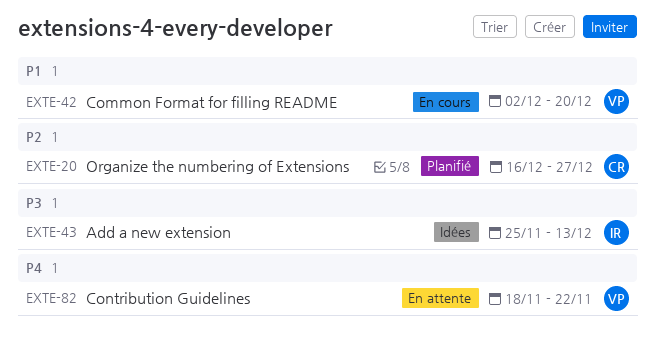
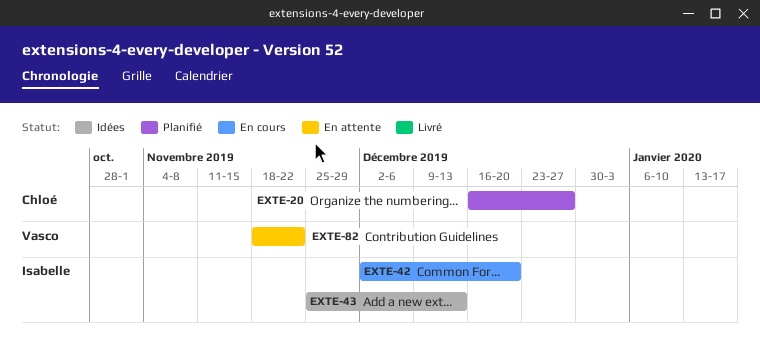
EXTE-42, owner: Vasco -> Isabelle

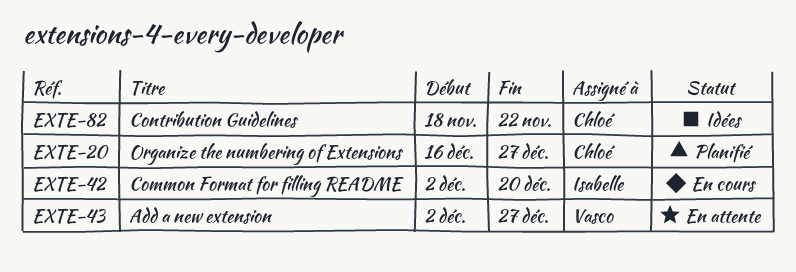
EXTE-43, status: Idées -> En attente
EXTE-43, owner: Isabelle -> Vasco
EXTE-43, start: Nov 25 -> Dec 2
EXTE-43, due: Dec 13 -> Dec 27
EXTE-82, status: En attente -> Idées
EXTE-82, owner: Vasco -> Chloé

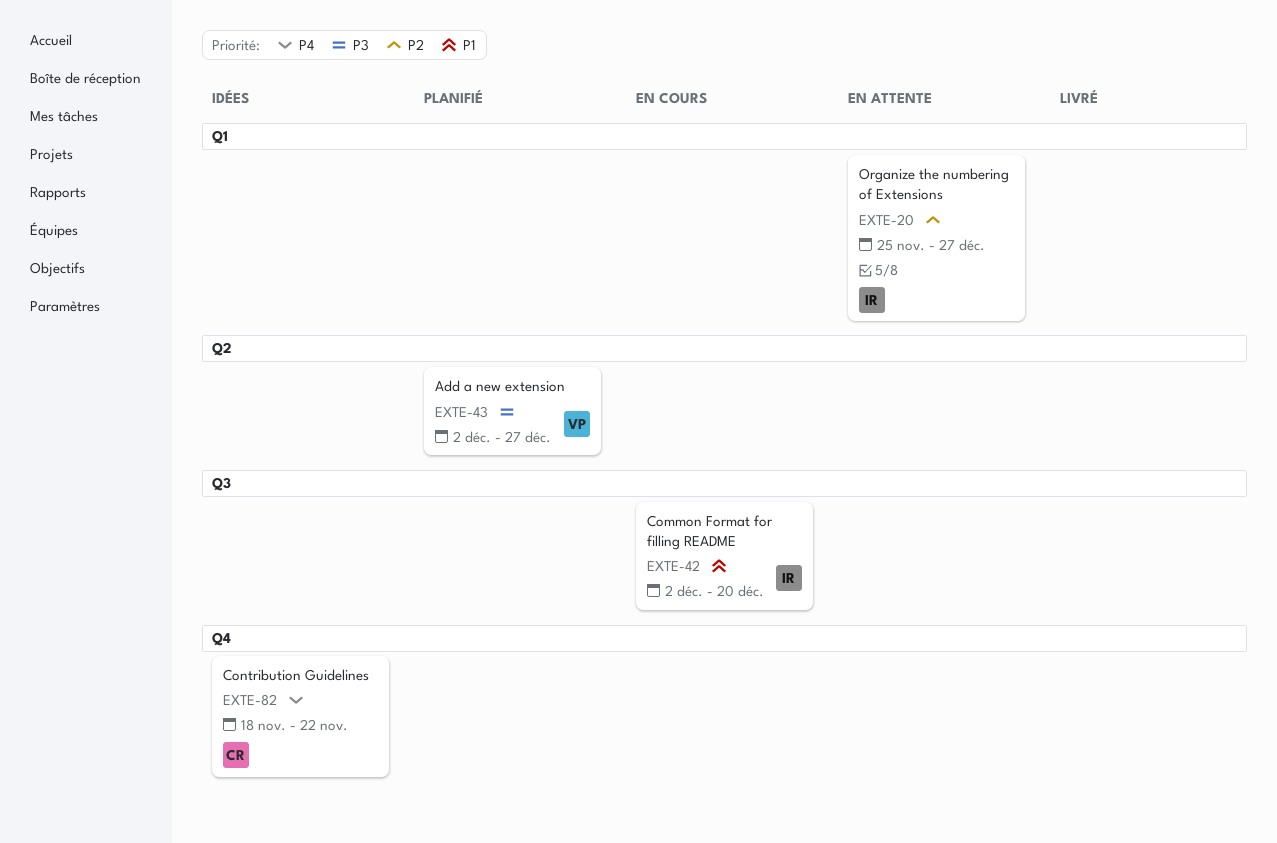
EXTE-20, status: Planifié -> En attente
EXTE-20, owner: Chloé -> Isabelle
EXTE-20, start: Dec 16 -> Nov 25
EXTE-43, status: En attente -> Planifié

